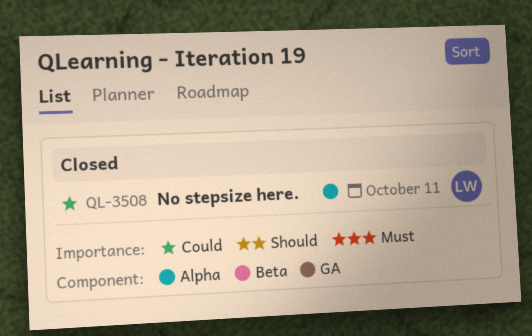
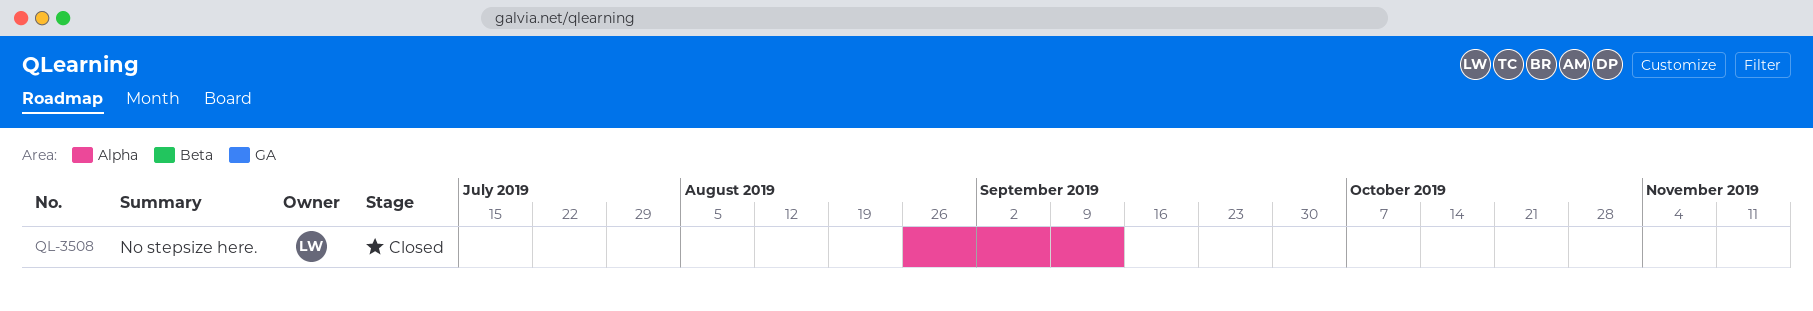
QL-3508, due: Oct 11 -> Sep 13

